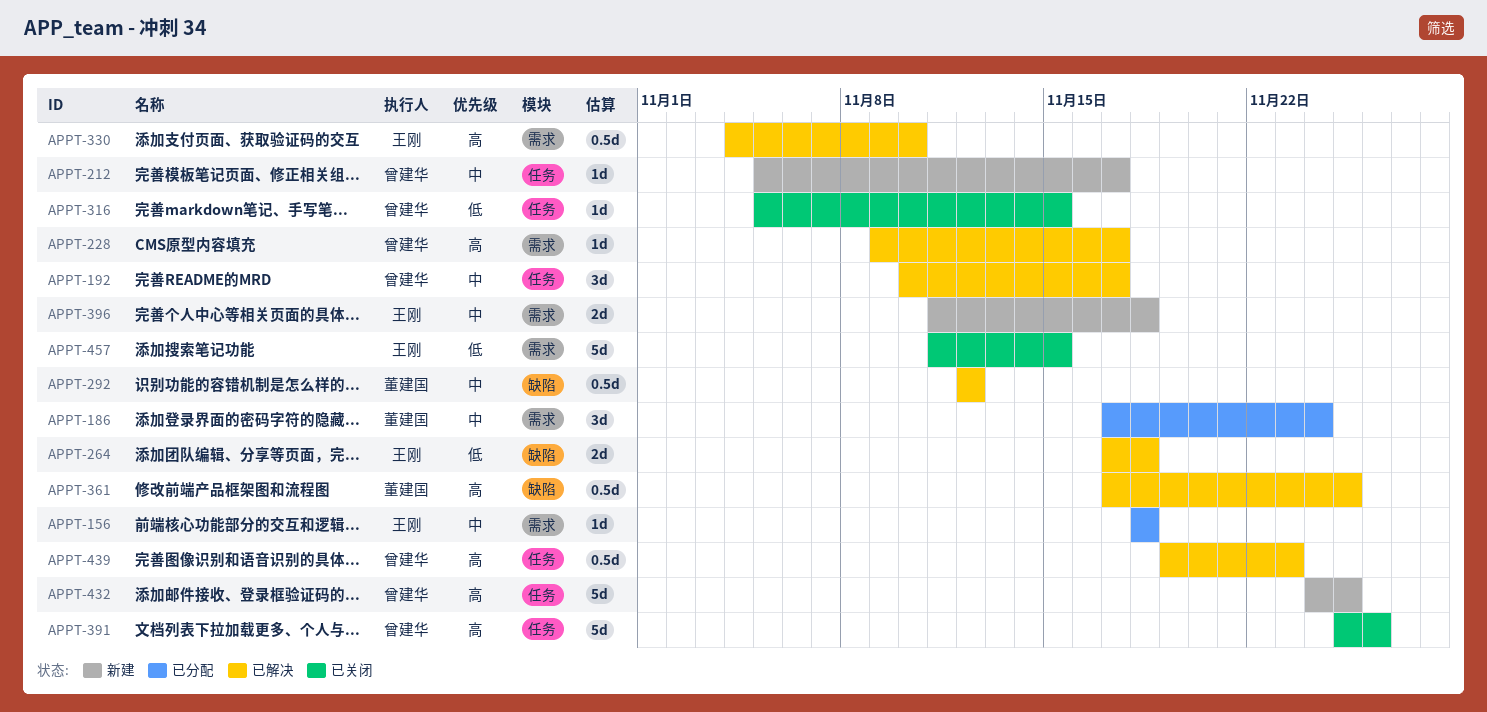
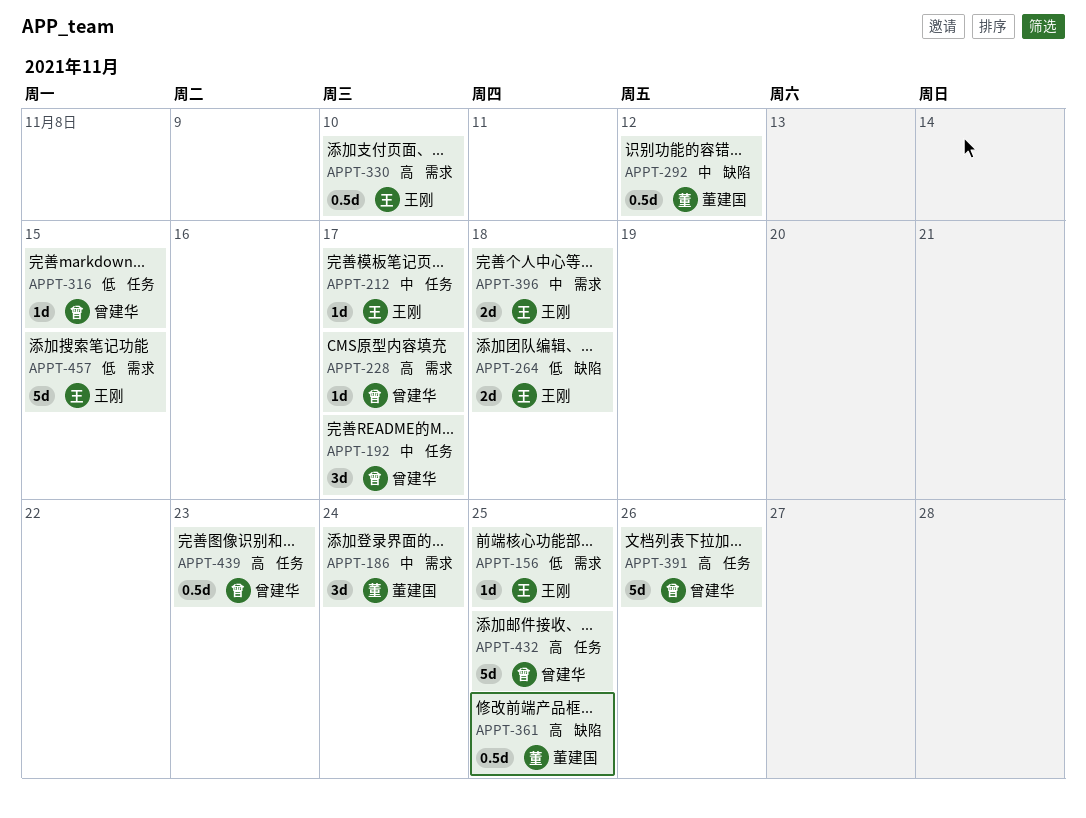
APPT-156, priority: 中 -> 低
APPT-156, due: Nov 18 -> Nov 25
APPT-212, owner: 曾建华 -> 王刚

